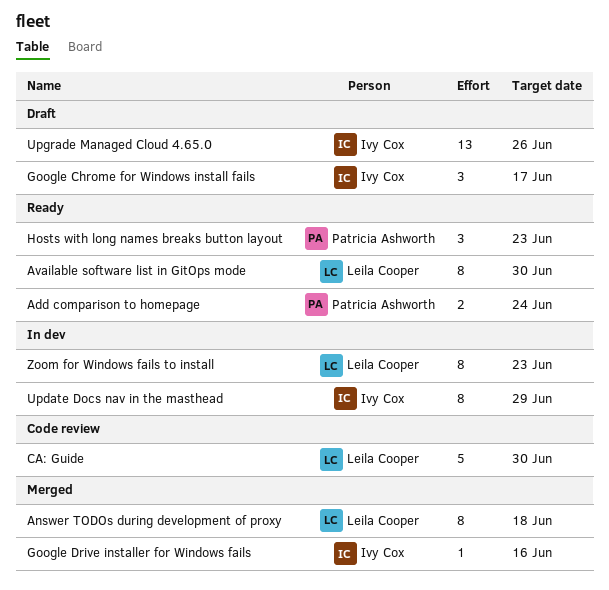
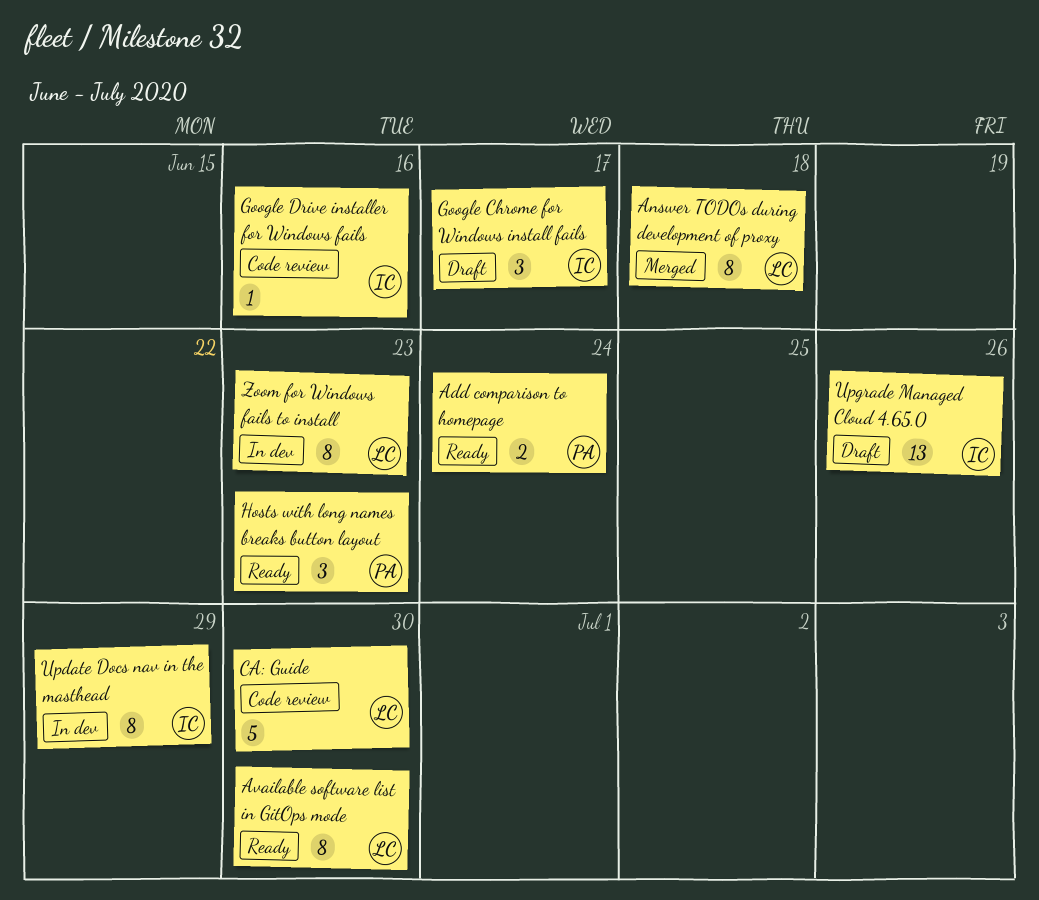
Google Drive installer for Windows fails, status: Merged -> Code review

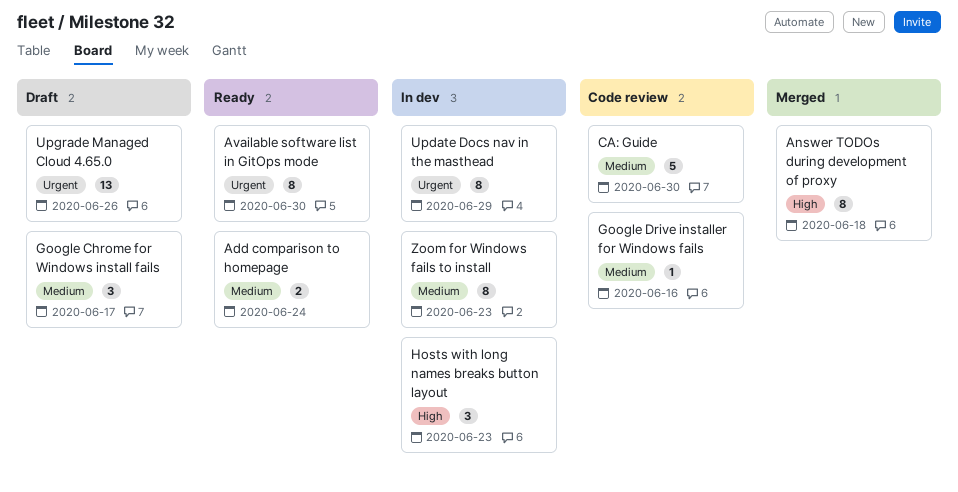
Hosts with long names breaks button layout, status: Ready -> In dev

